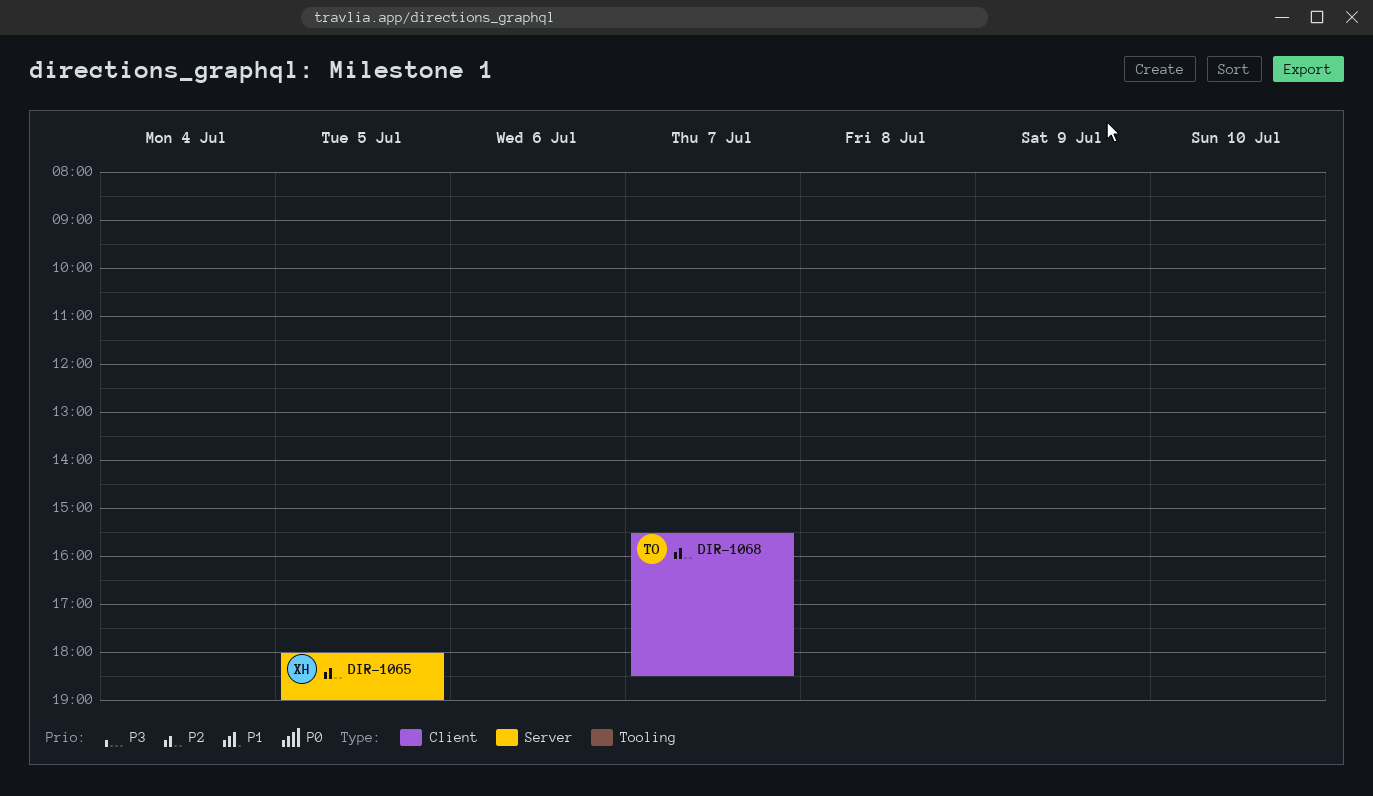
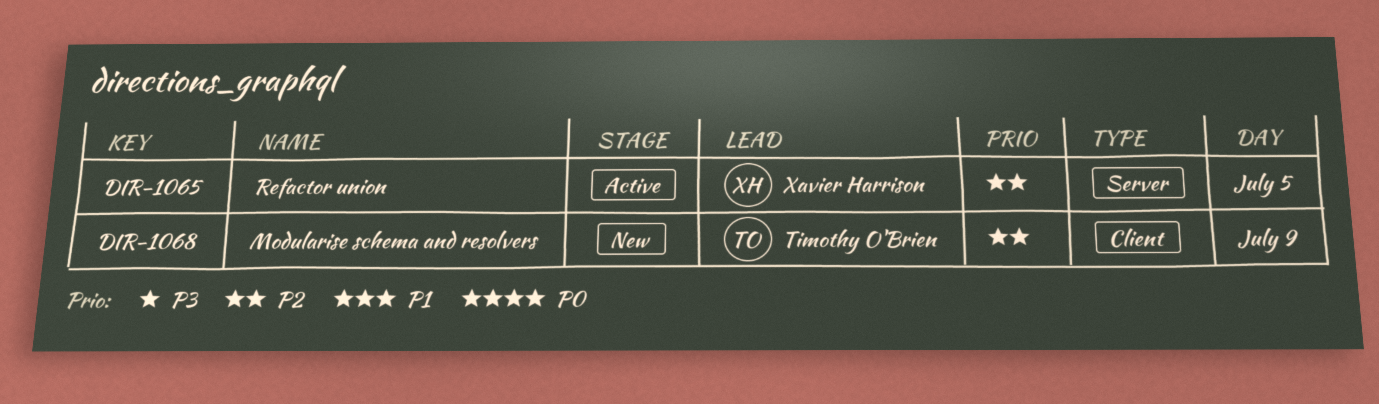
DIR-1068, day: Jul 7 -> Jul 9

